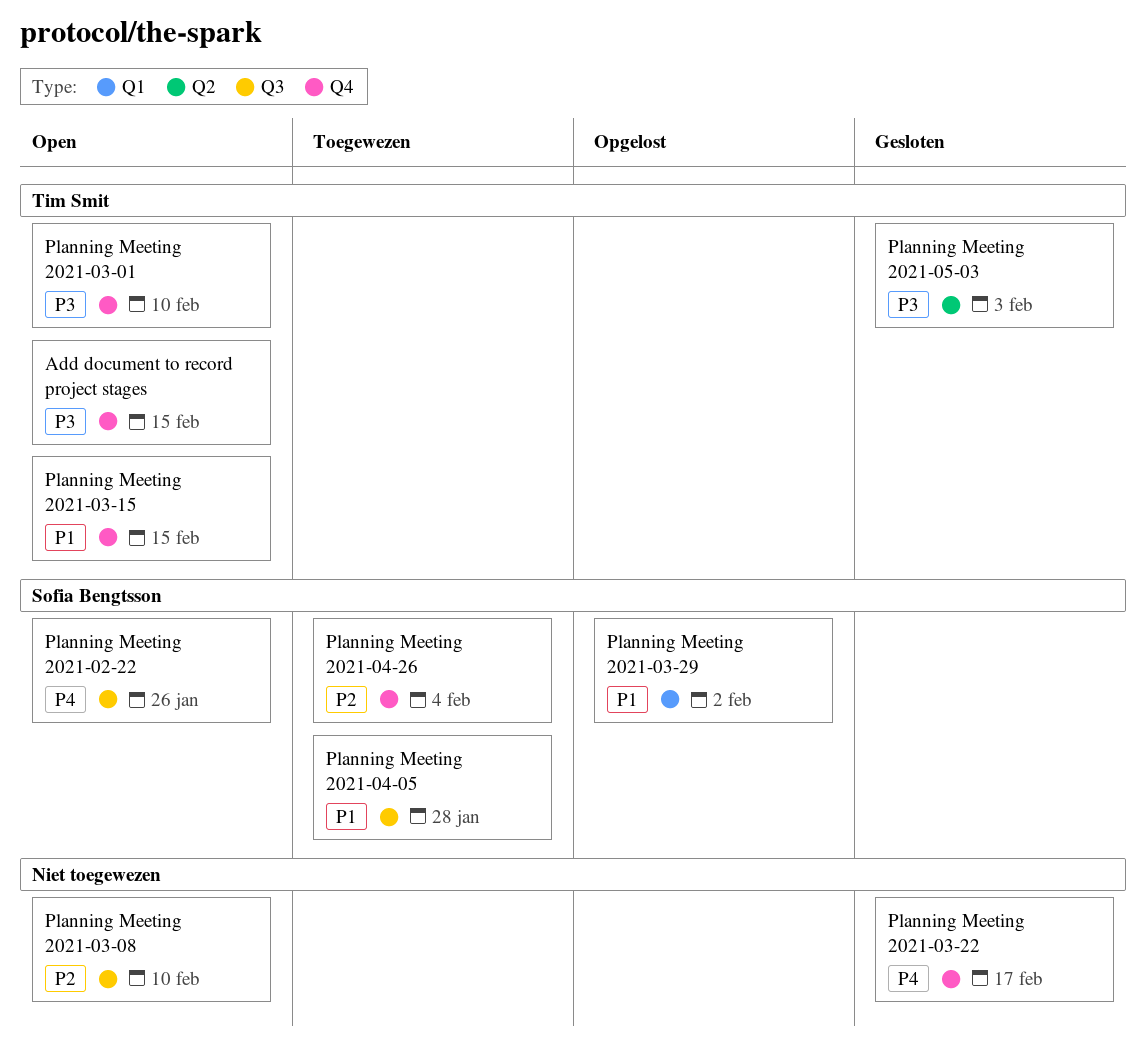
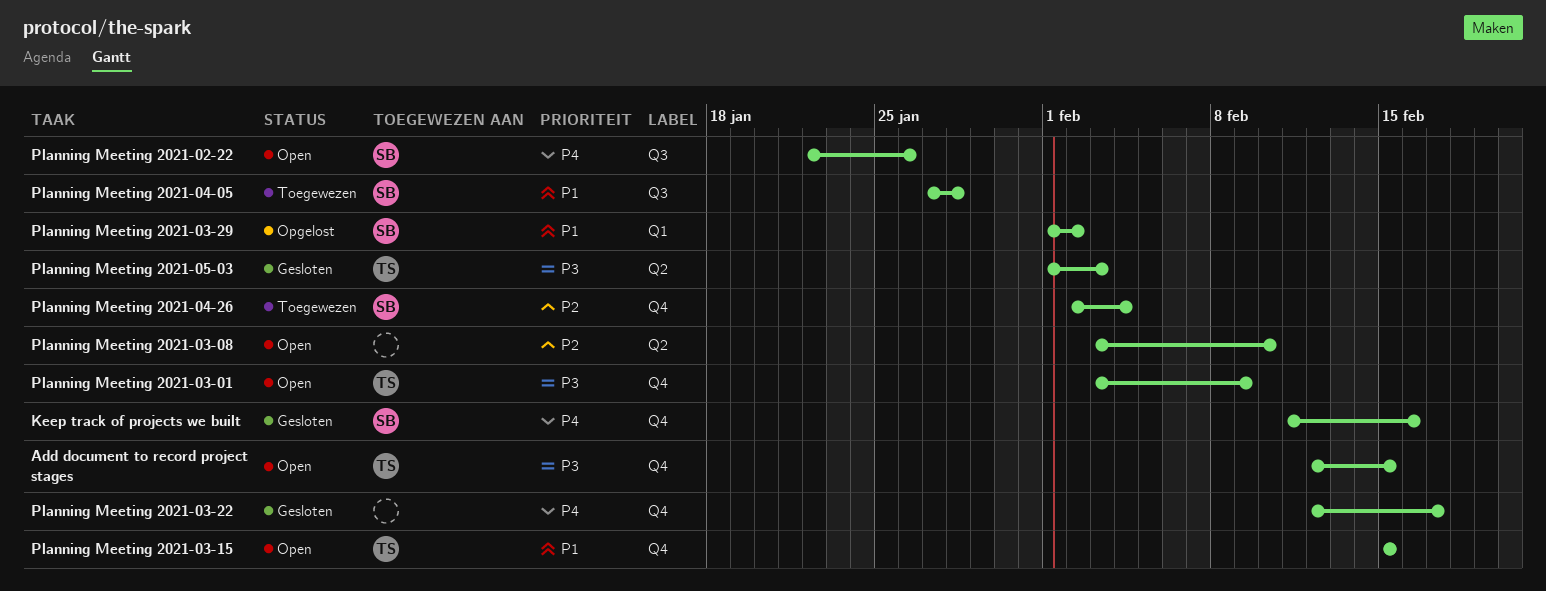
Keep track of projects we built: none -> present
Planning Meeting 2021-03-01, due: Feb 10 -> Feb 9
Planning Meeting 2021-03-08, label: Q3 -> Q2

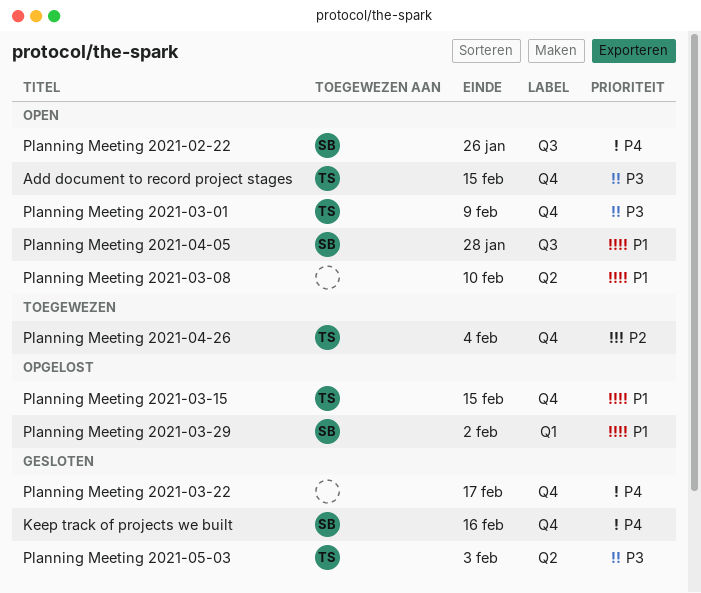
Planning Meeting 2021-03-08, priority: P2 -> P1
Planning Meeting 2021-03-15, status: Open -> Opgelost
Planning Meeting 2021-04-05, status: Toegewezen -> Open
Planning Meeting 2021-04-26, owner: SB -> TS

